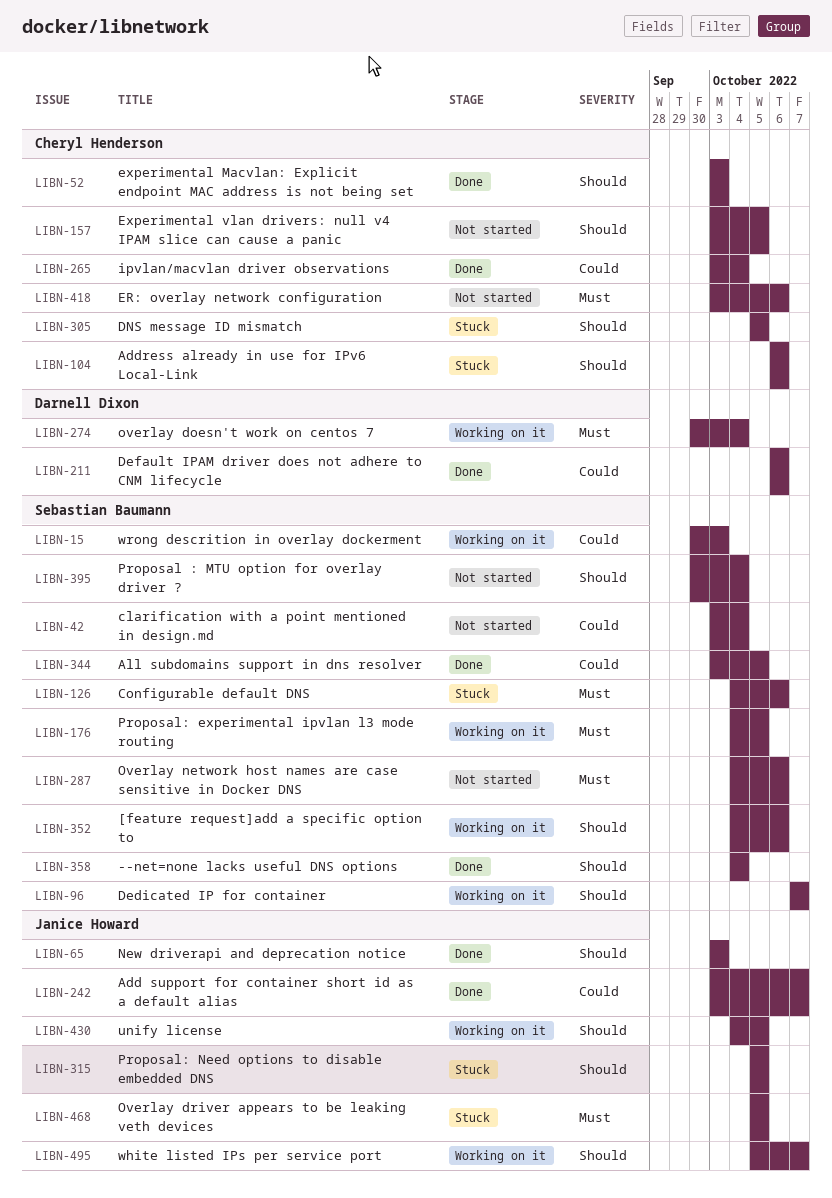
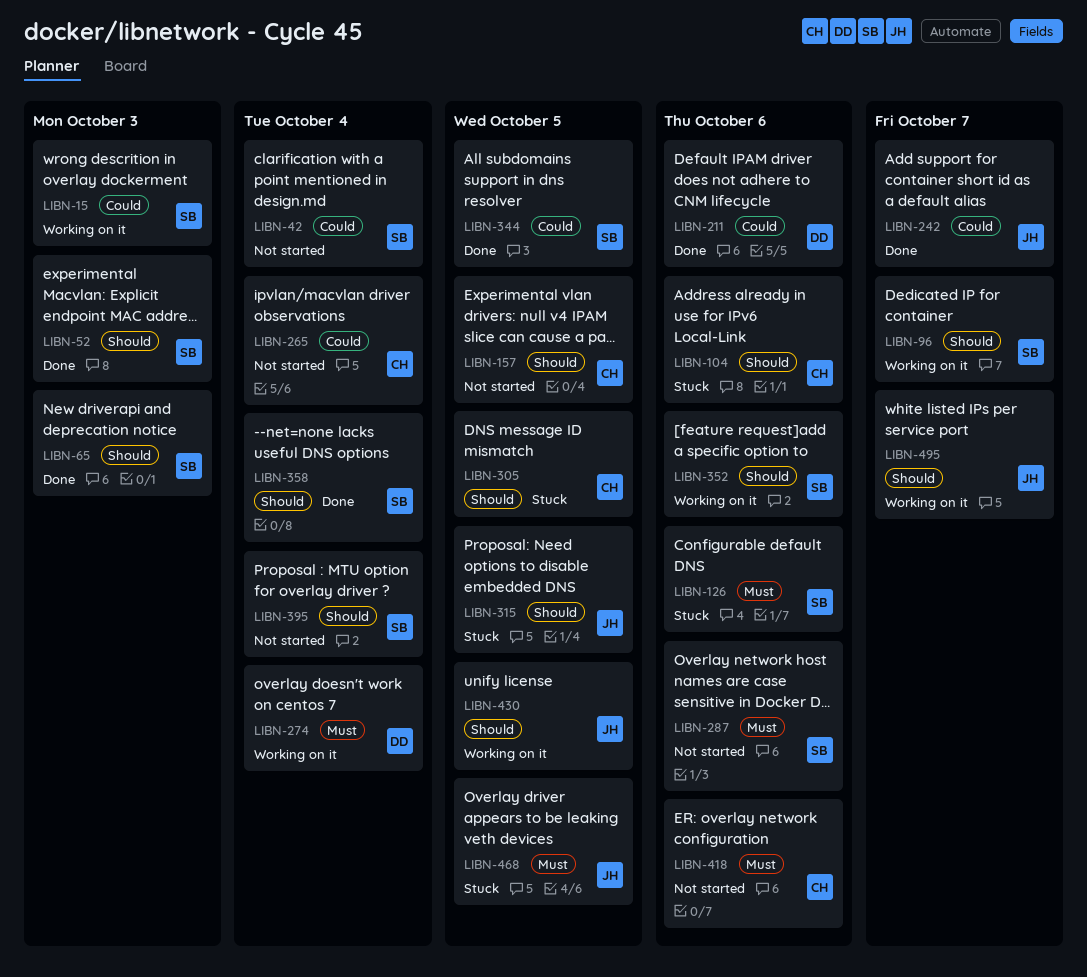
LIBN-52, owner: Cheryl Henderson -> Sebastian Baumann
LIBN-65, owner: Janice Howard -> Sebastian Baumann
LIBN-176: present -> none
LIBN-265, status: Done -> Not started

